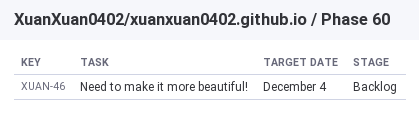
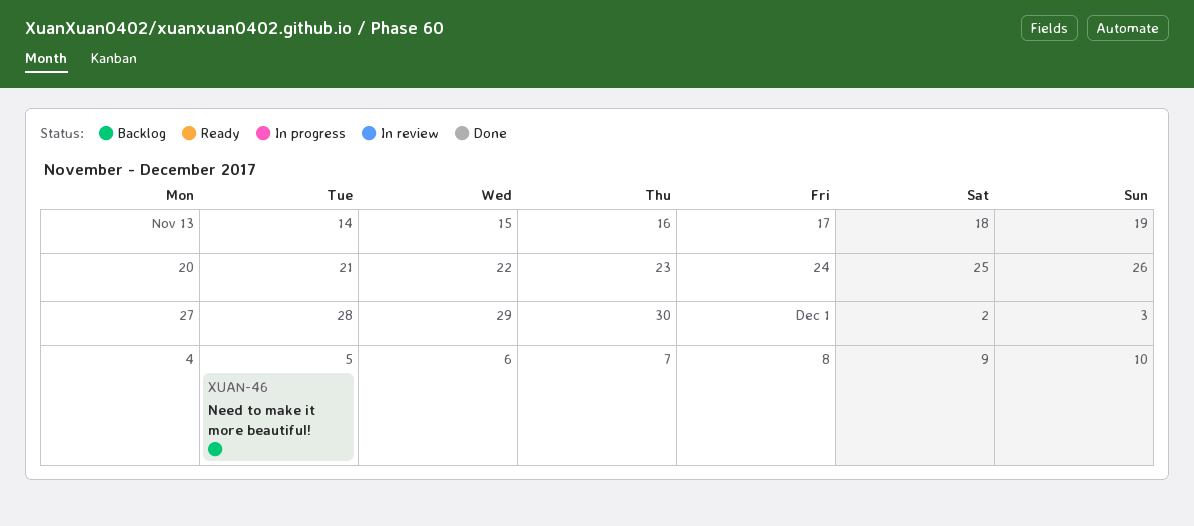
XUAN-46, due: Dec 4 -> Dec 5

